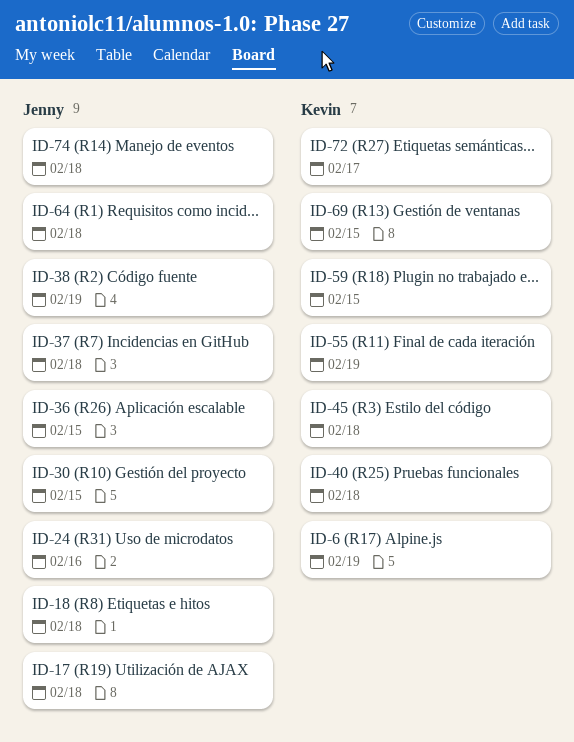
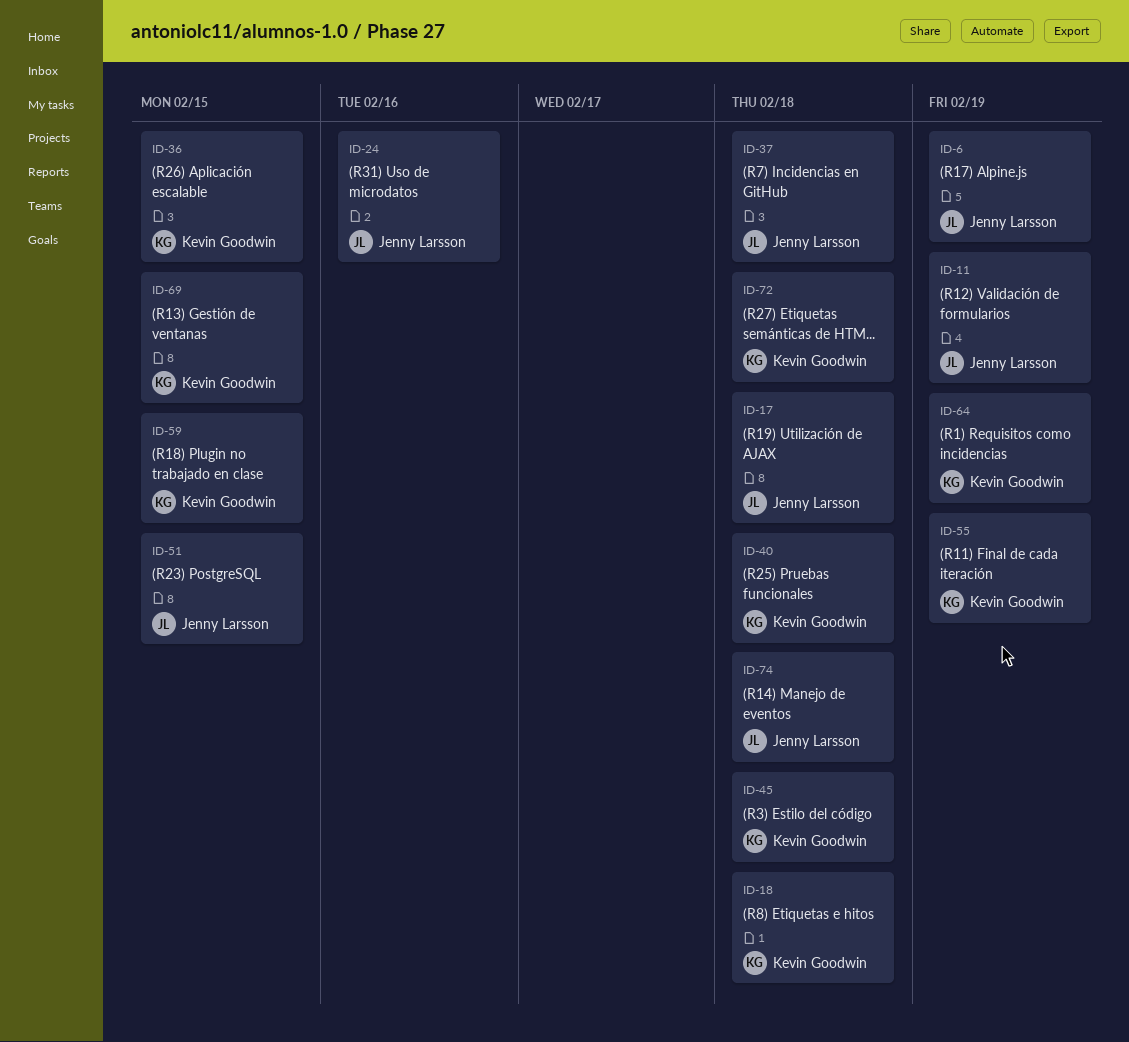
ID-6, owner: Kevin Goodwin -> Jenny Larsson
ID-11: none -> present
ID-18, owner: Jenny Larsson -> Kevin Goodwin
ID-30: present -> none
ID-36, owner: Jenny Larsson -> Kevin Goodwin
ID-38: present -> none
ID-51: none -> present
ID-64, owner: Jenny Larsson -> Kevin Goodwin
ID-64, due: Feb 18 -> Feb 19
ID-72, due: Feb 17 -> Feb 18

